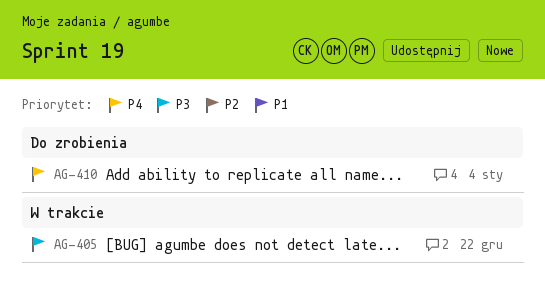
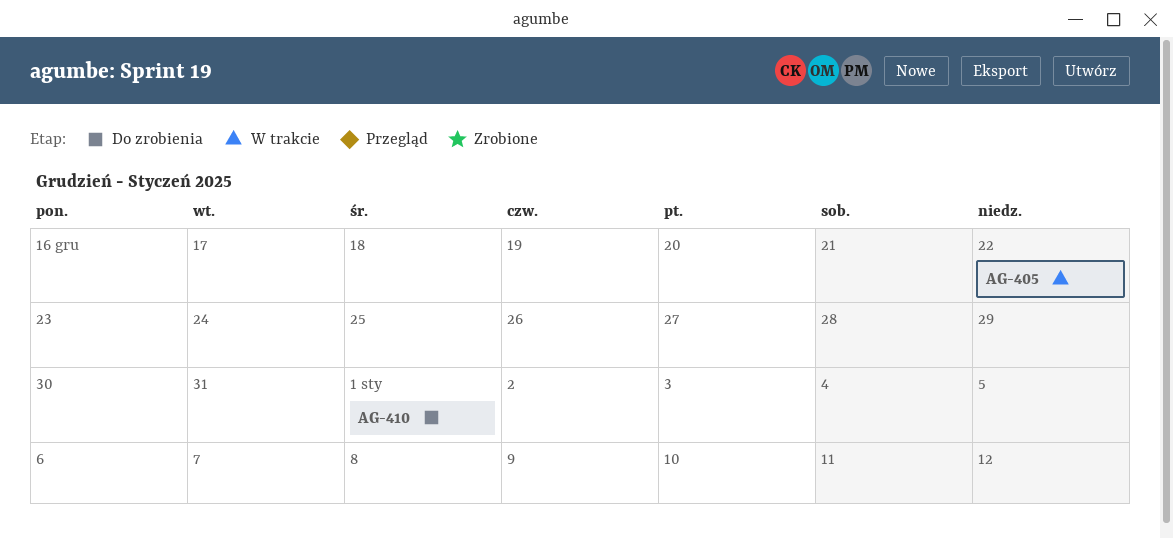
AG-410, due: Jan 4 -> Jan 1

